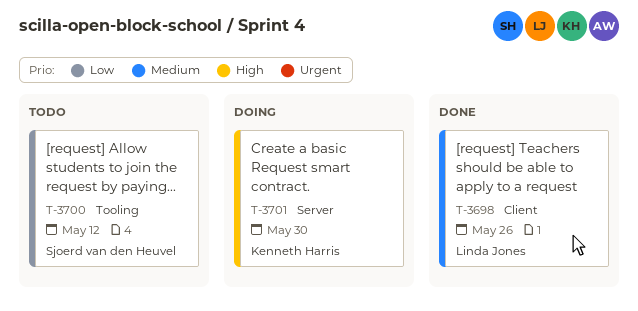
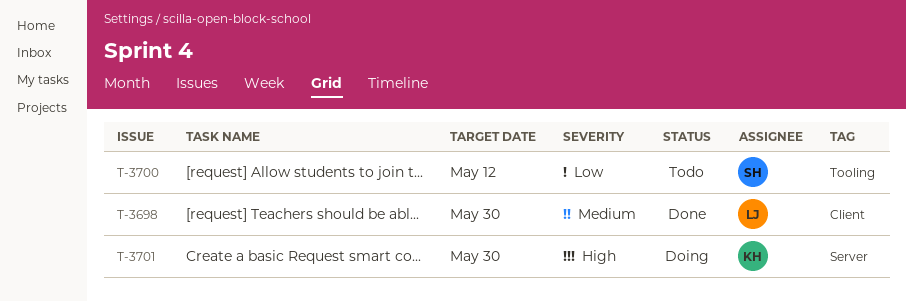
T-3698, due: May 26 -> May 30

